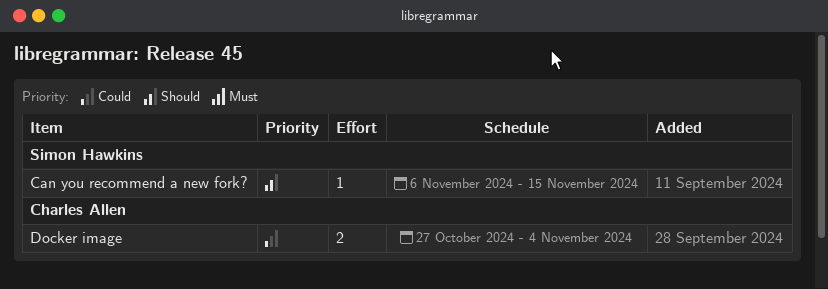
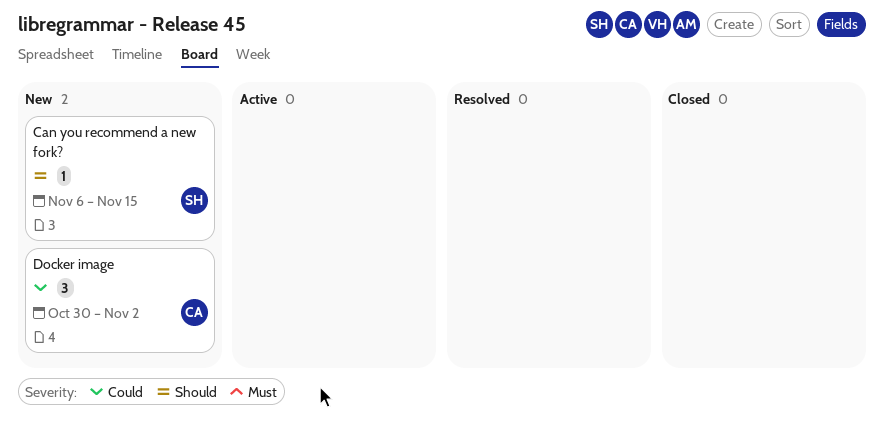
Docker image, estimate: 2 -> 3
Docker image, start: Oct 27 -> Oct 30
Docker image, due: Nov 4 -> Nov 2

